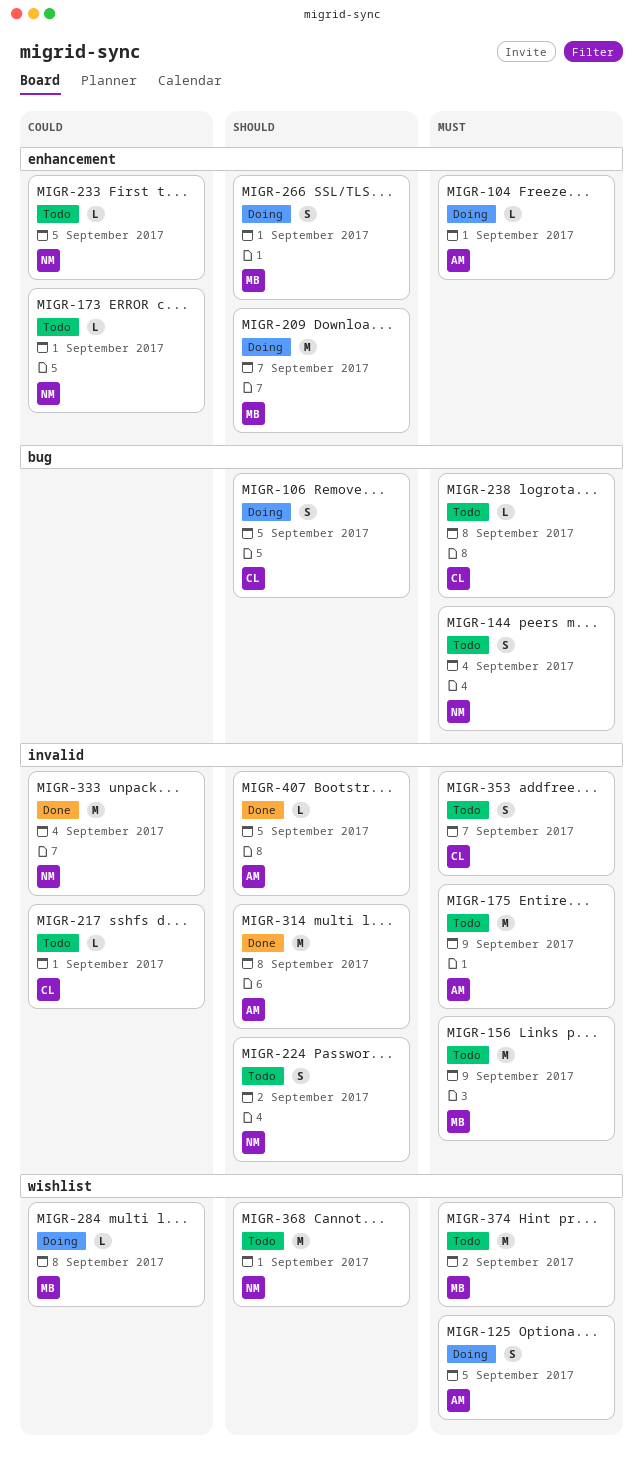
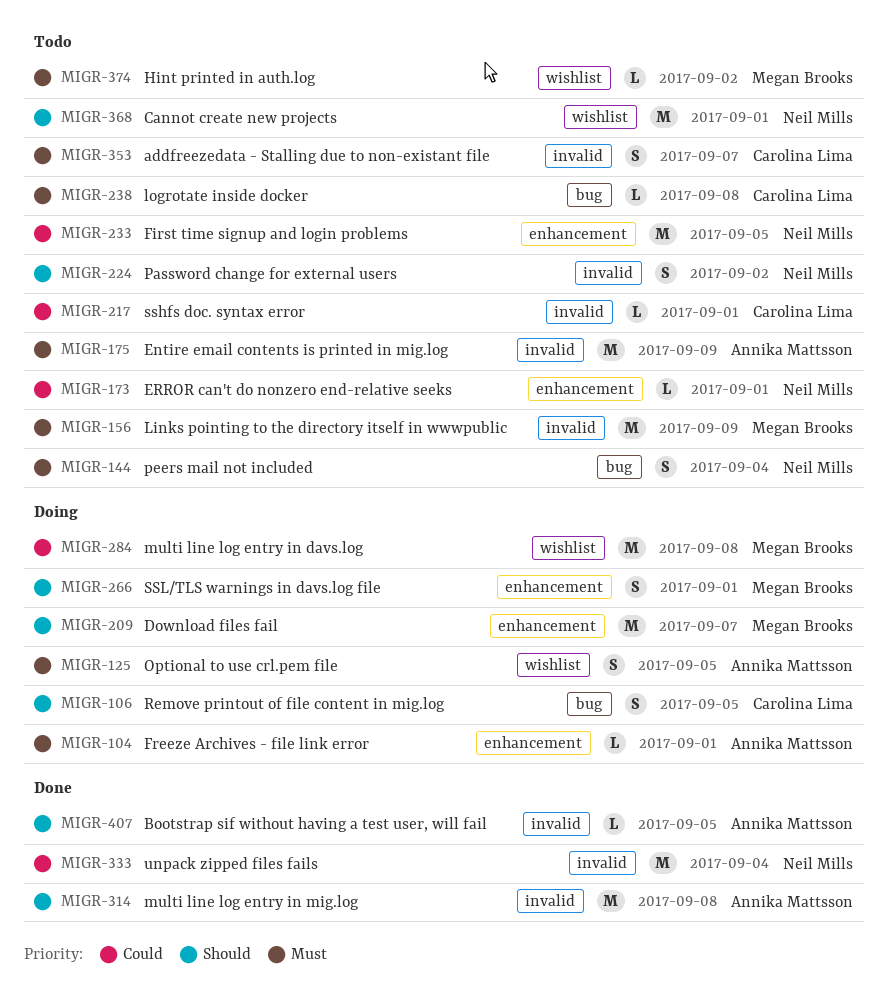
MIGR-233, estimate: L -> M
MIGR-284, estimate: L -> M
MIGR-374, estimate: M -> L

